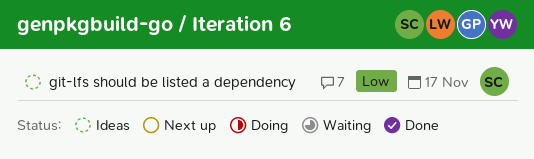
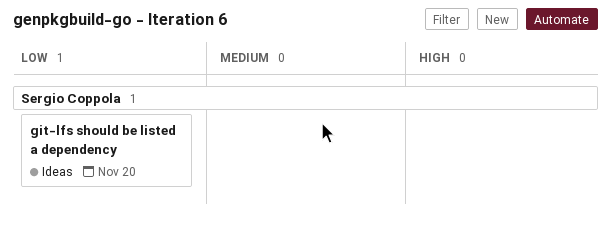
git-lfs should be listed a dependency, due: Nov 17 -> Nov 20

